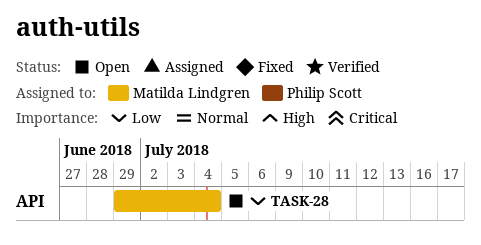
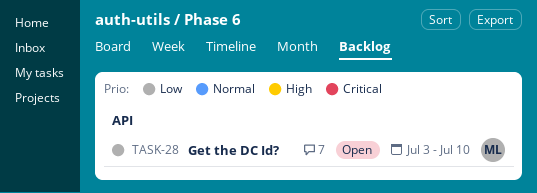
TASK-28, start: Jun 29 -> Jul 3
TASK-28, due: Jul 4 -> Jul 10

